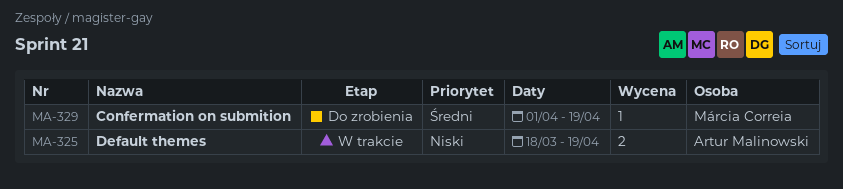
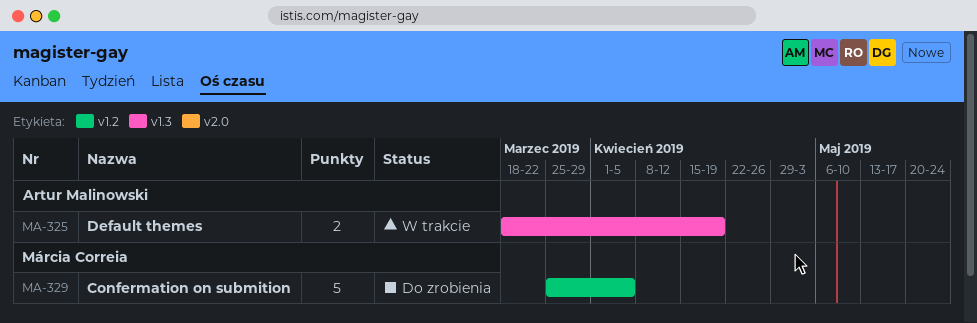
MA-329, estimate: 1 -> 5
MA-329, start: Apr 1 -> Mar 25
MA-329, due: Apr 19 -> Apr 5

